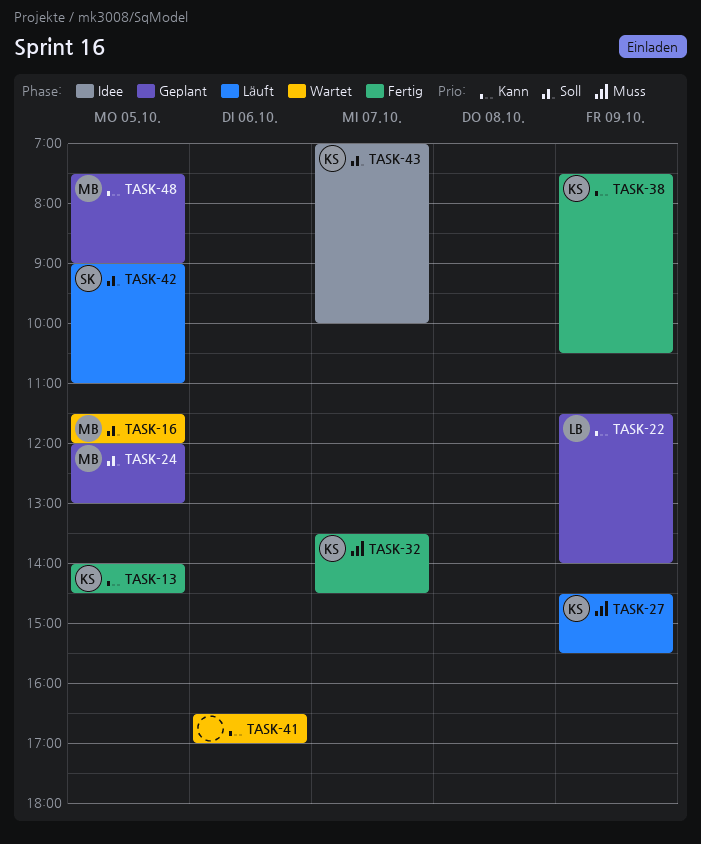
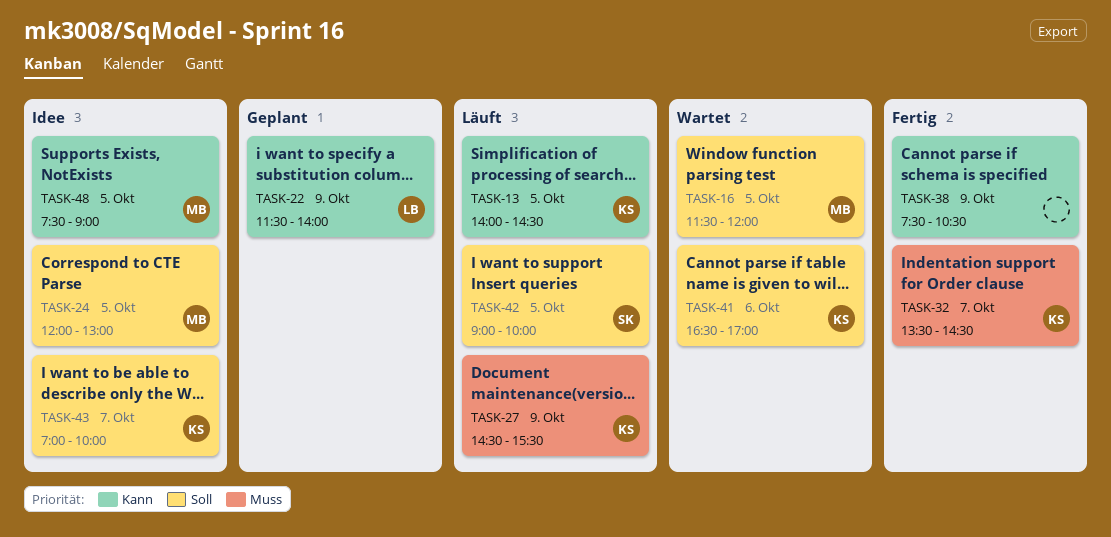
TASK-13, status: Fertig -> Läuft
TASK-24, status: Geplant -> Idee
TASK-38, owner: KS -> none
TASK-41, owner: none -> KS
TASK-41, priority: Kann -> Soll
TASK-42, ends: 11:00 -> 10:00
TASK-48, status: Geplant -> Idee

